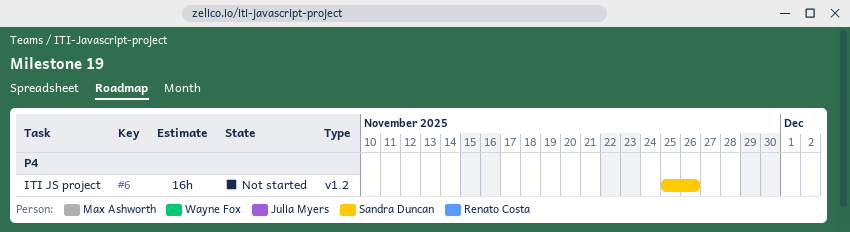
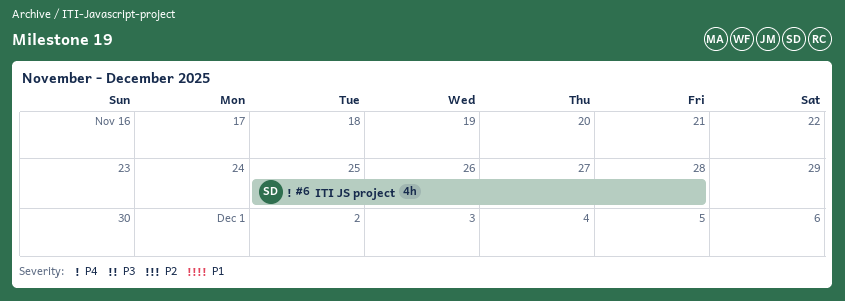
#6, estimate: 16h -> 4h
#6, due: Nov 26 -> Nov 28

